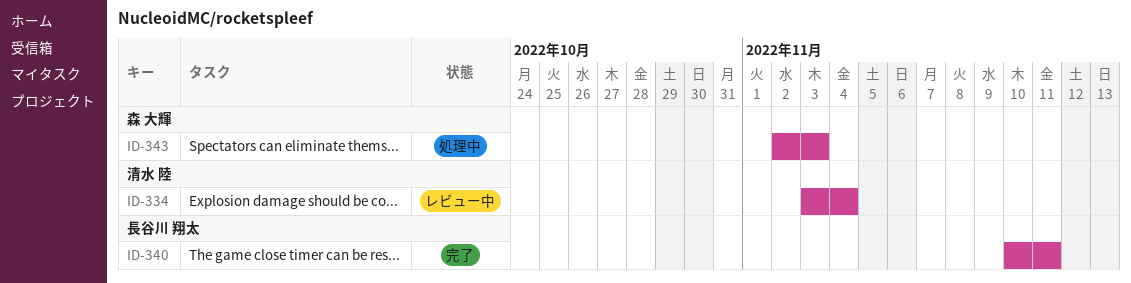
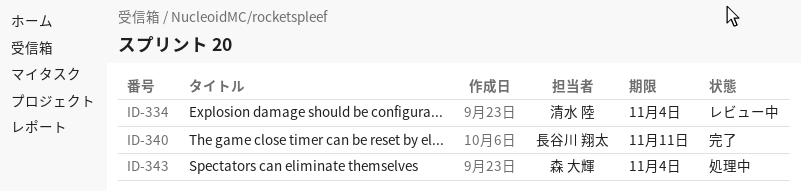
ID-343, due: Nov 3 -> Nov 4

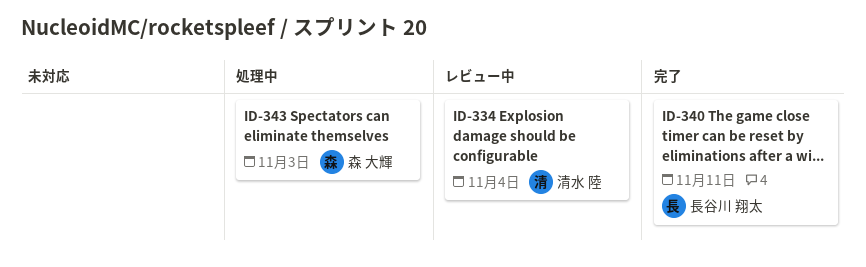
ID-343, due: Nov 4 -> Nov 3

